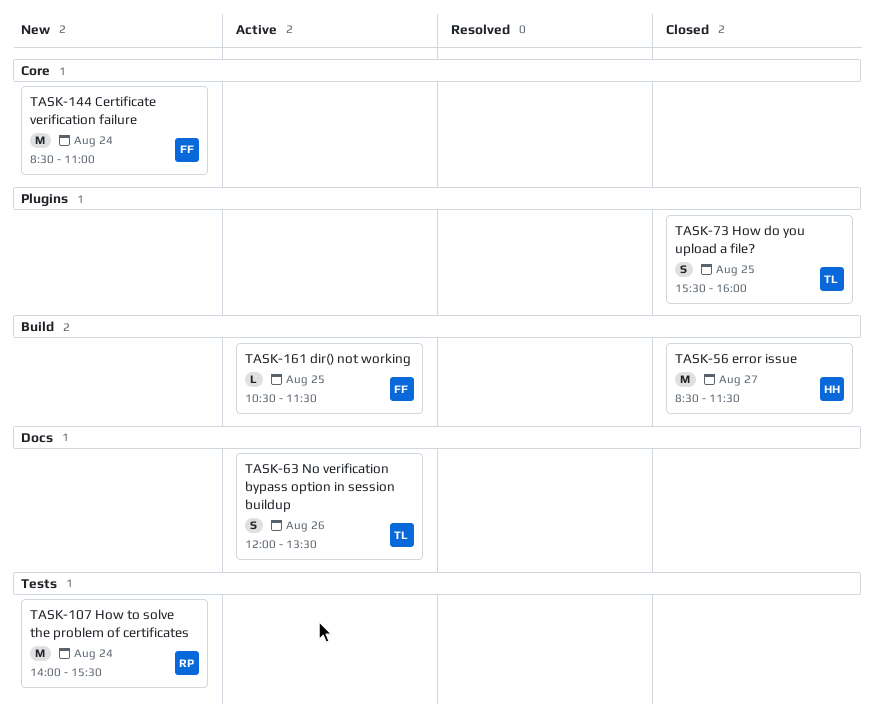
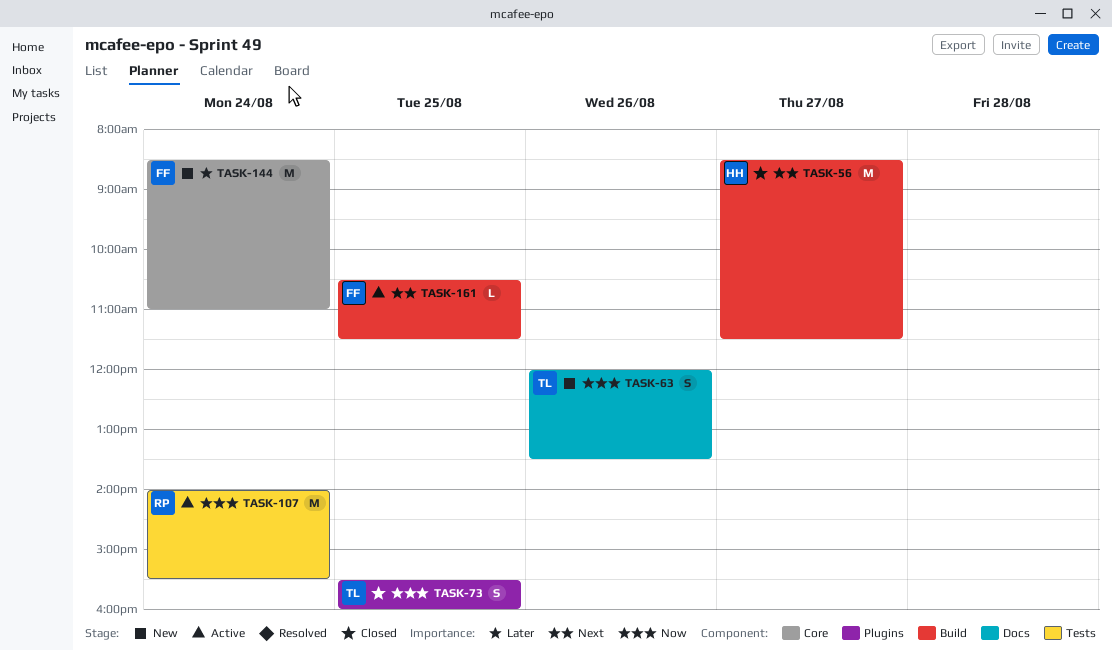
TASK-63, status: Active -> New
TASK-107, status: New -> Active

